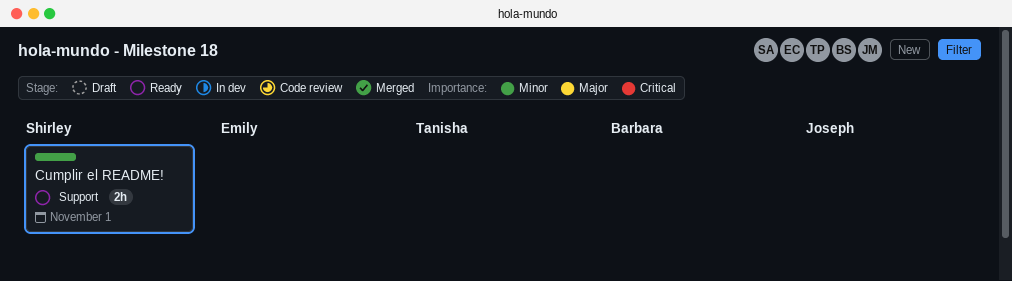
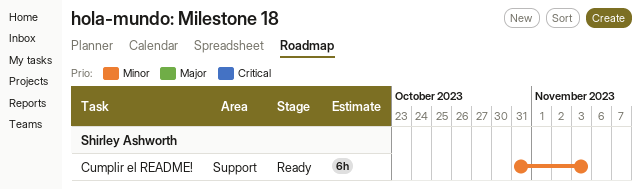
Cumplir el README!, estimate: 2h -> 6h
Cumplir el README!, due: Nov 1 -> Nov 3

